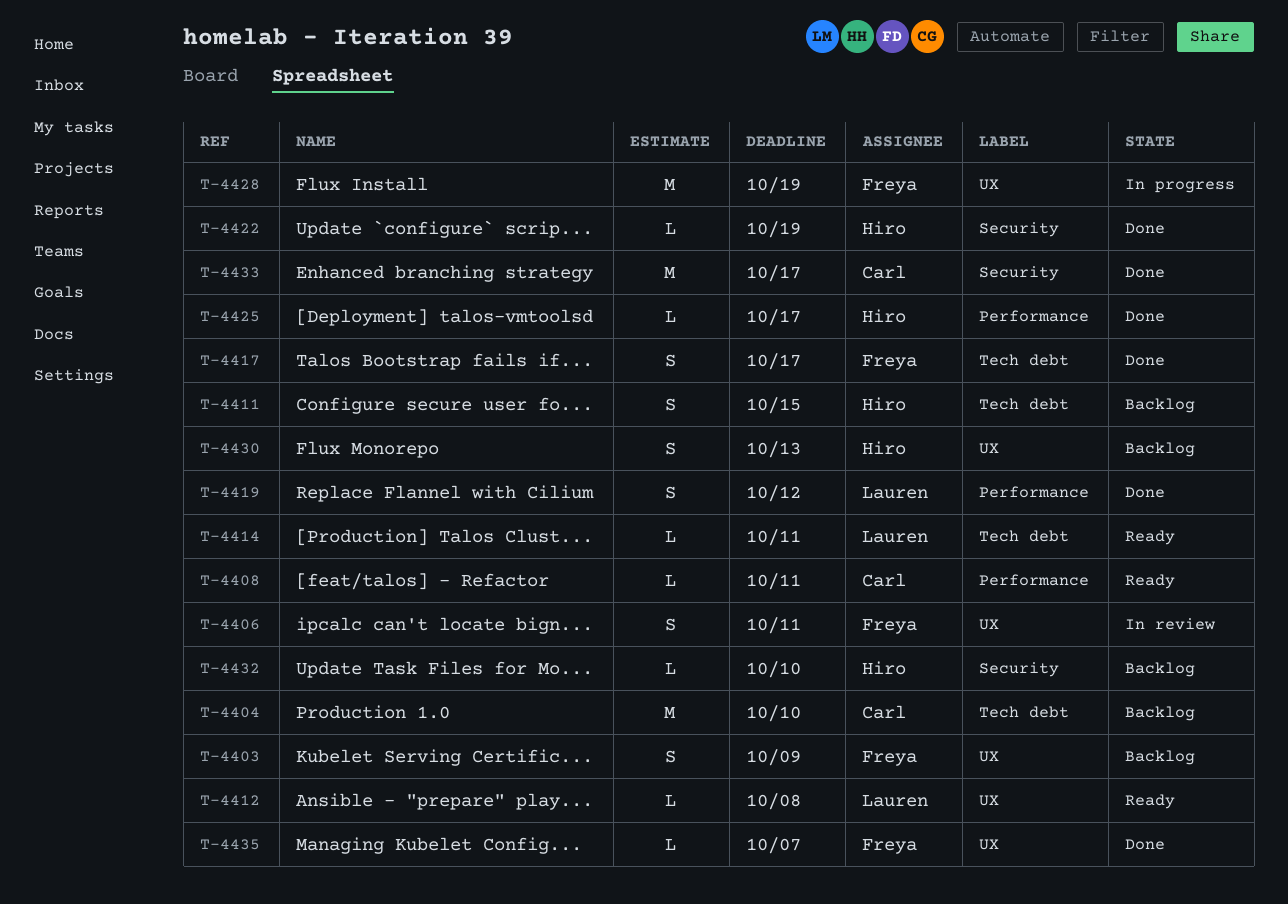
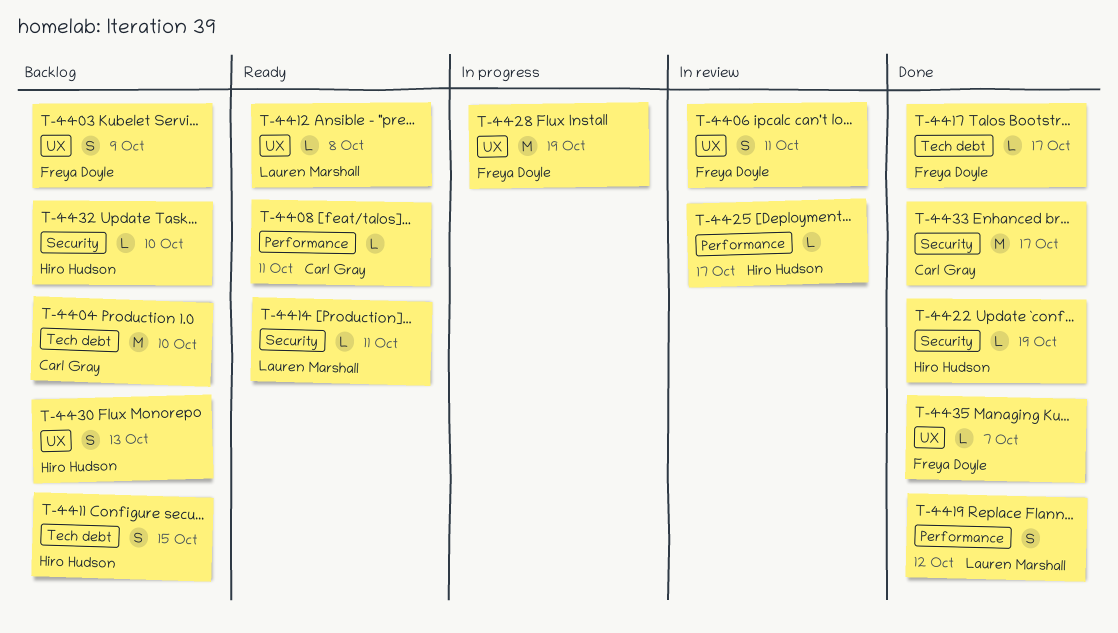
T-4414, label: Tech debt -> Security
T-4417, estimate: S -> L
T-4425, status: Done -> In review

